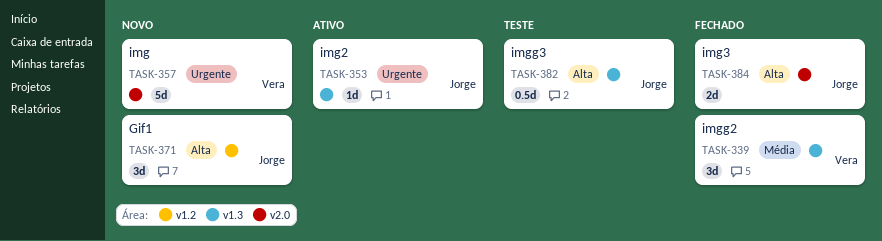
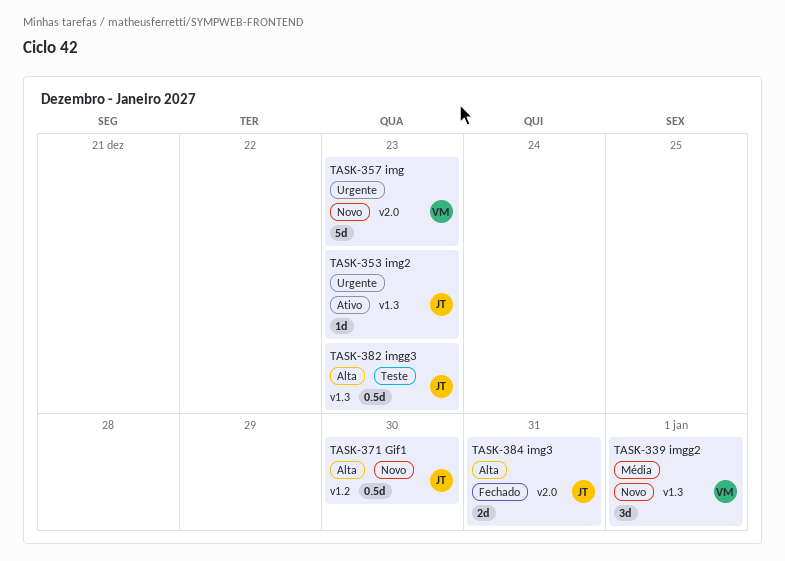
TASK-339, status: Fechado -> Novo
TASK-371, estimate: 3d -> 0.5d

